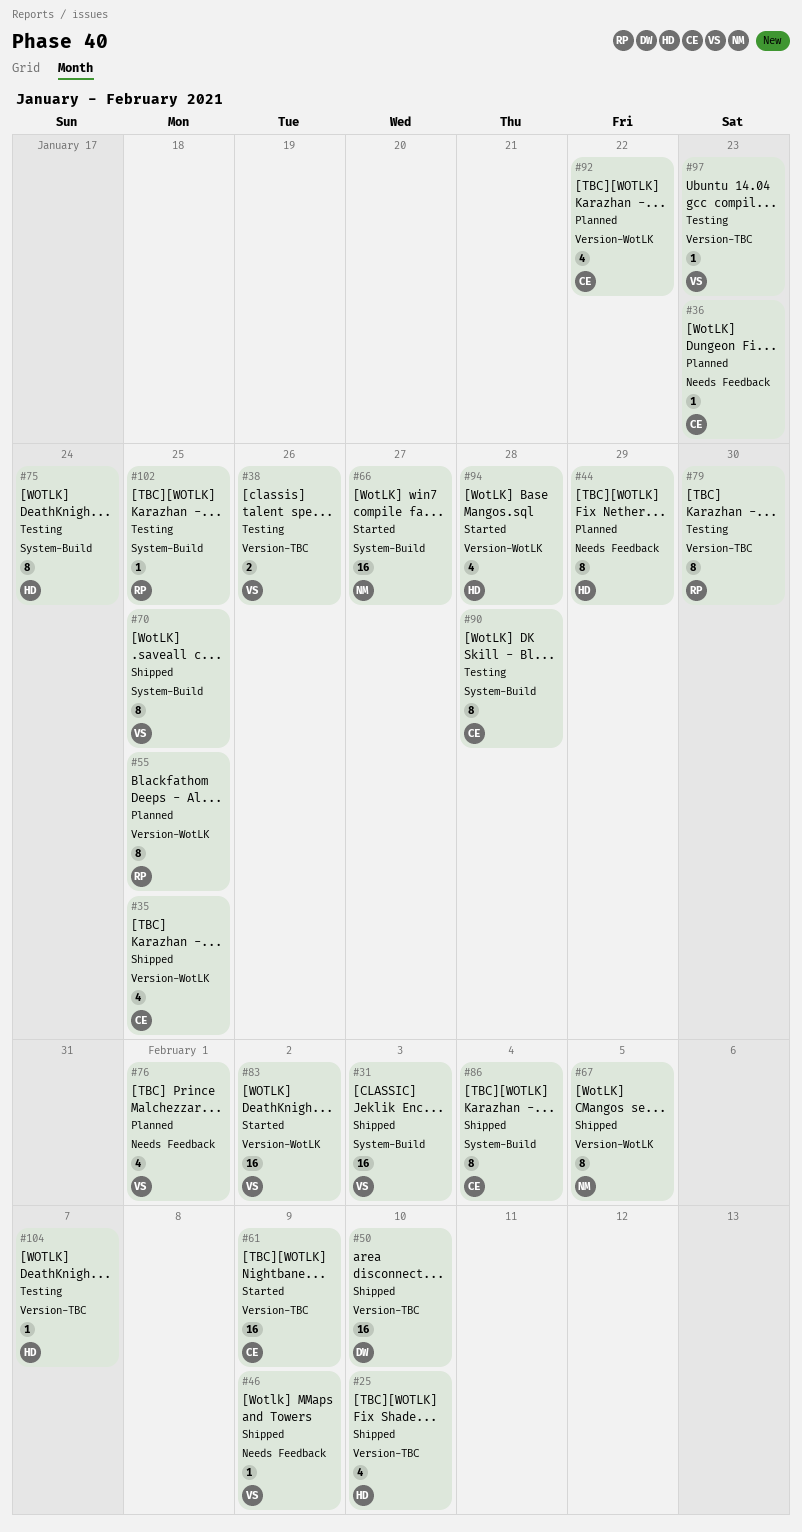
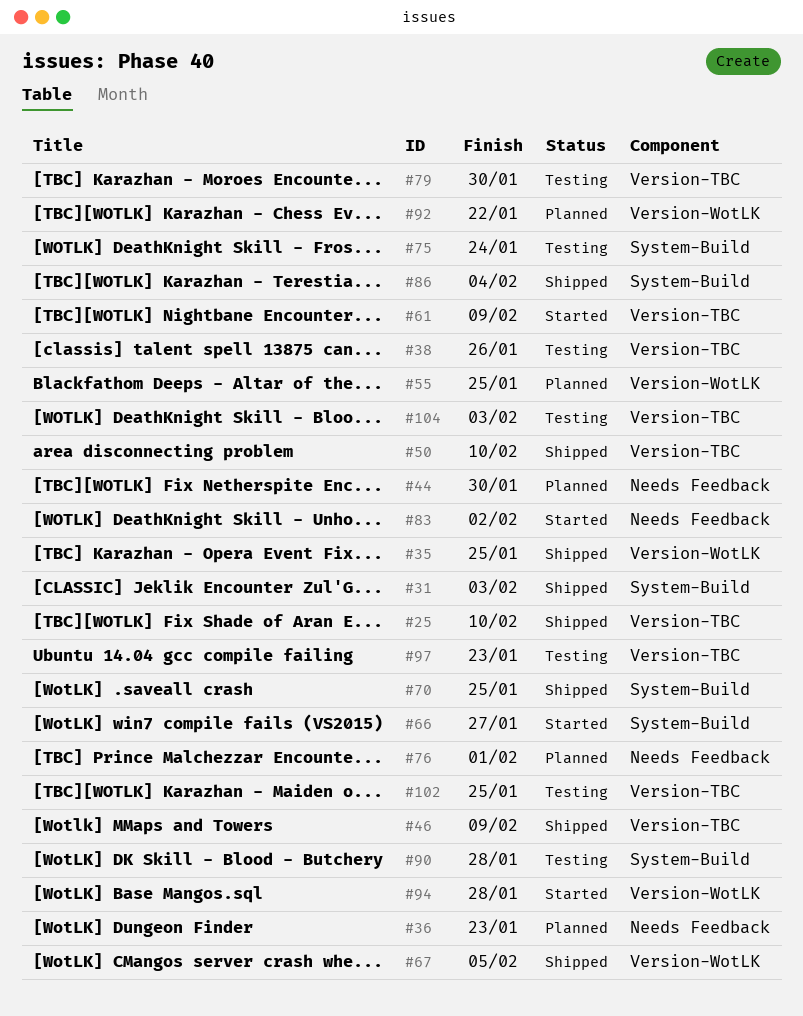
#44, due: Jan 29 -> Jan 30
#46, label: Needs Feedback -> Version-TBC
#83, label: Version-WotLK -> Needs Feedback
#102, label: System-Build -> Version-TBC
#104, due: Feb 7 -> Feb 3

